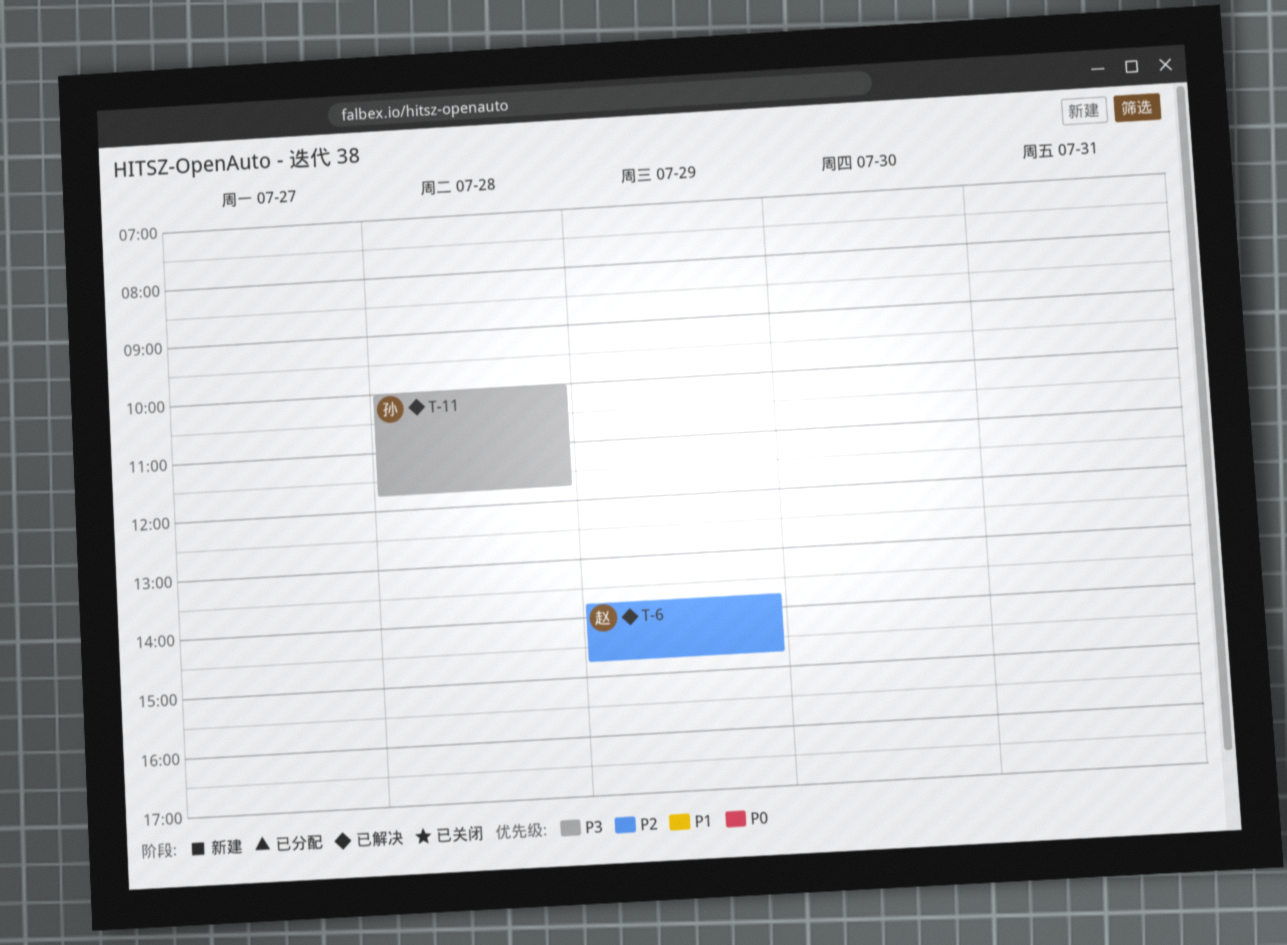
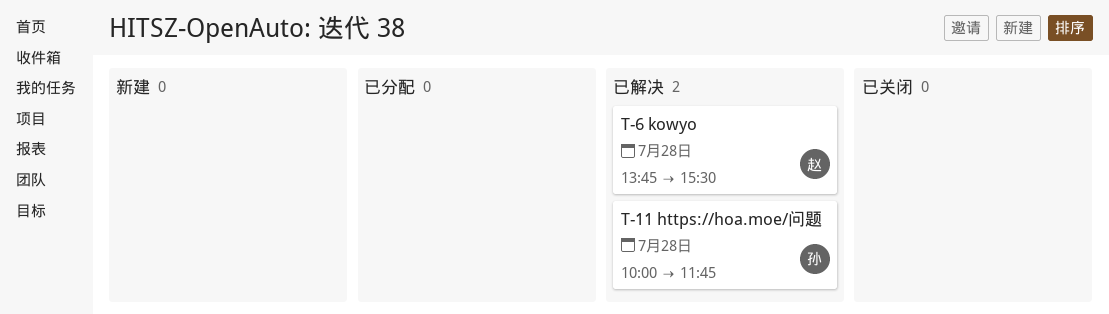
T-6, day: Jul 29 -> Jul 28
T-6, ends: 14:45 -> 15:30

